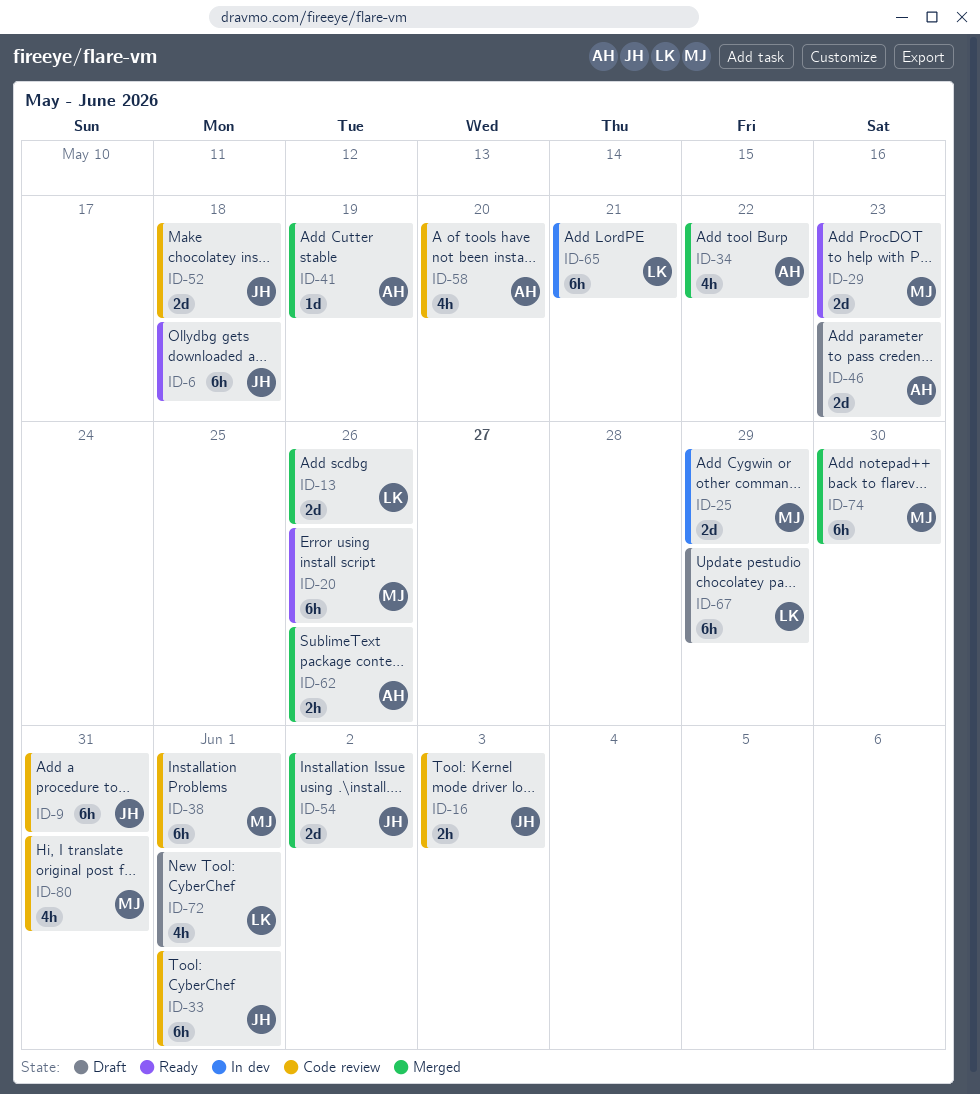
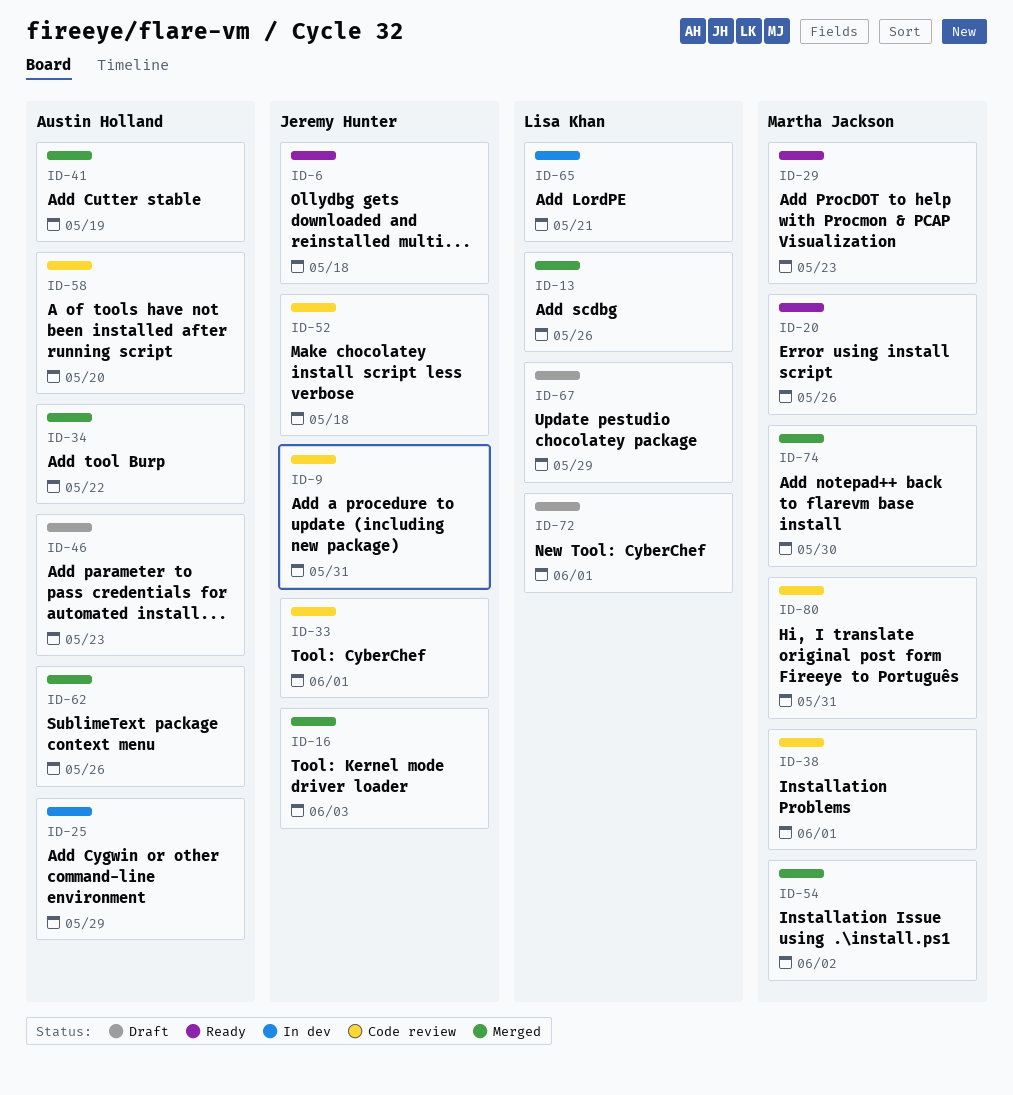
ID-16, status: Code review -> Merged
ID-25, owner: Martha Jackson -> Austin Holland
ID-54, owner: Jeremy Hunter -> Martha Jackson

